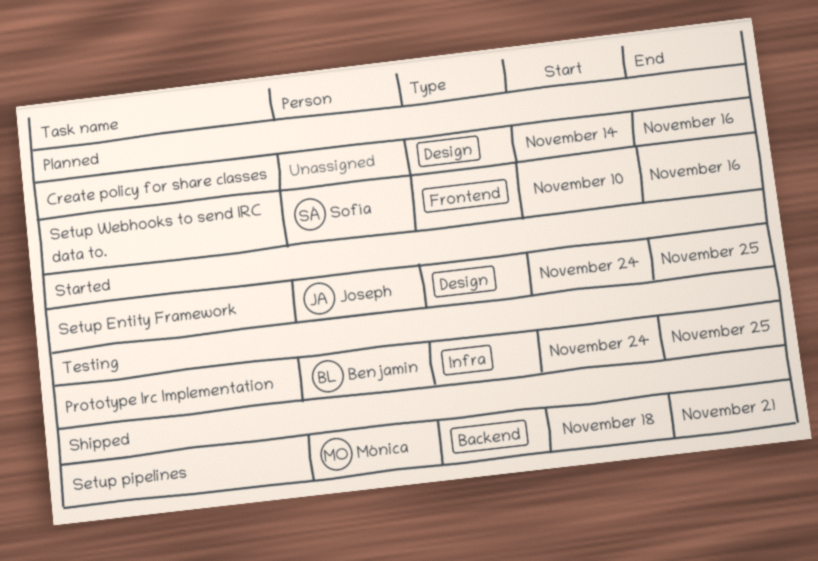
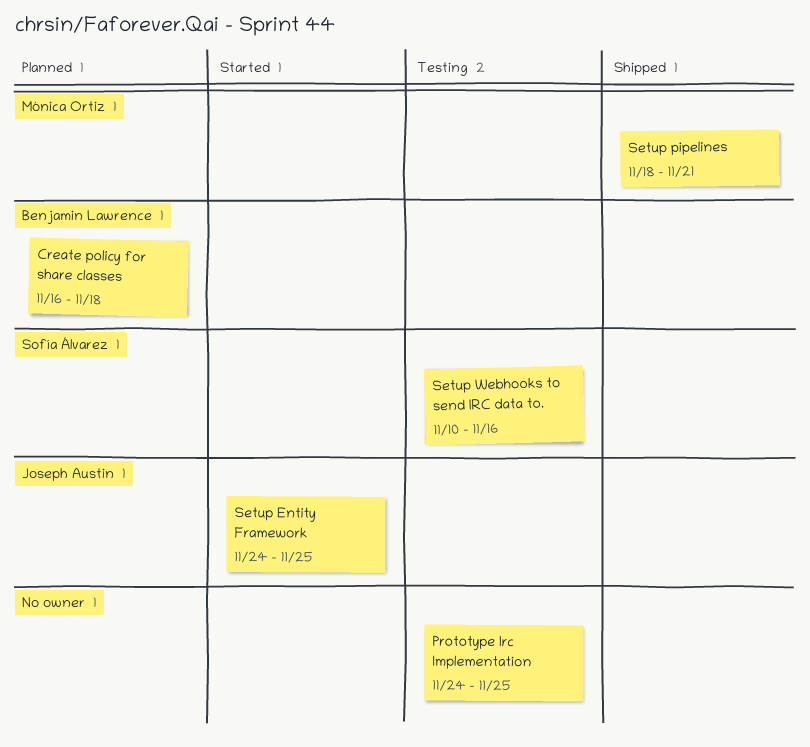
Create policy for share classes, owner: none -> Benjamin Lawrence
Create policy for share classes, start: Nov 14 -> Nov 16
Create policy for share classes, due: Nov 16 -> Nov 18
Prototype Irc Implementation, owner: Benjamin Lawrence -> none
Setup Webhooks to send IRC data to., status: Planned -> Testing

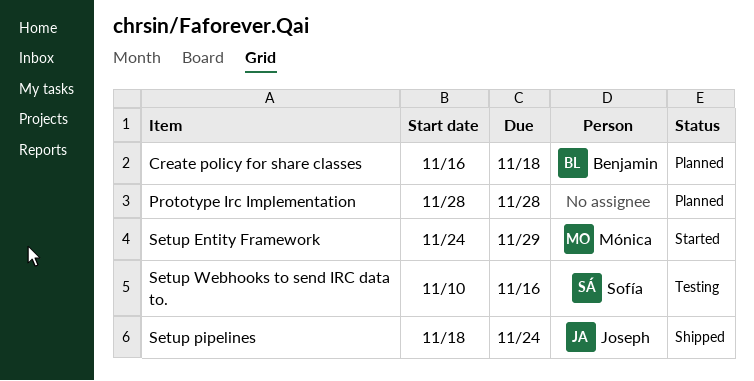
Prototype Irc Implementation, status: Testing -> Planned
Prototype Irc Implementation, start: Nov 24 -> Nov 28
Prototype Irc Implementation, due: Nov 25 -> Nov 28
Setup Entity Framework, owner: Joseph Austin -> Mónica Ortiz
Setup Entity Framework, due: Nov 25 -> Nov 29
Setup pipelines, owner: Mónica Ortiz -> Joseph Austin
Setup pipelines, due: Nov 21 -> Nov 24

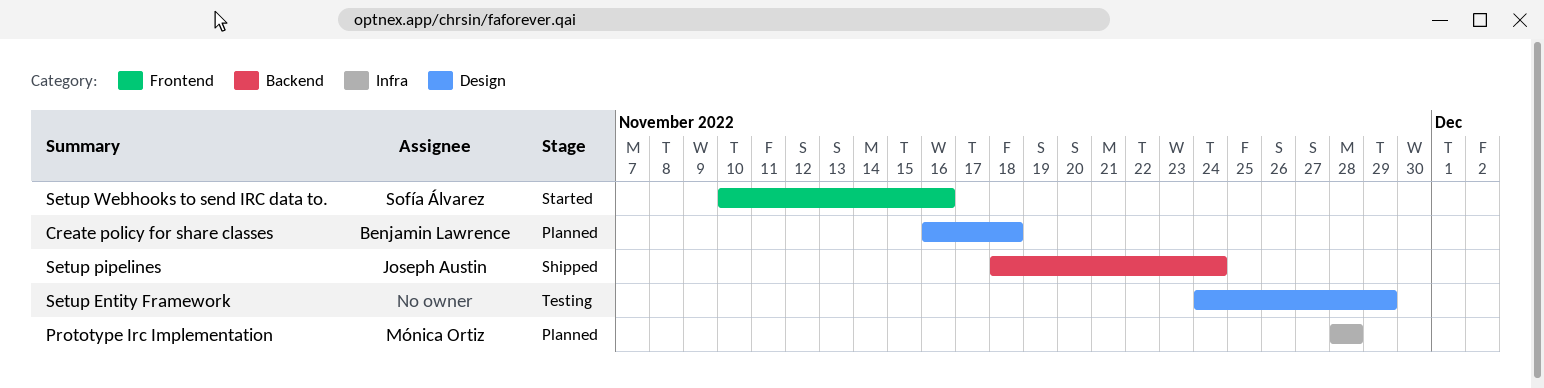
Prototype Irc Implementation, owner: none -> Mónica Ortiz
Setup Entity Framework, status: Started -> Testing
Setup Entity Framework, owner: Mónica Ortiz -> none
Setup Webhooks to send IRC data to., status: Testing -> Started

